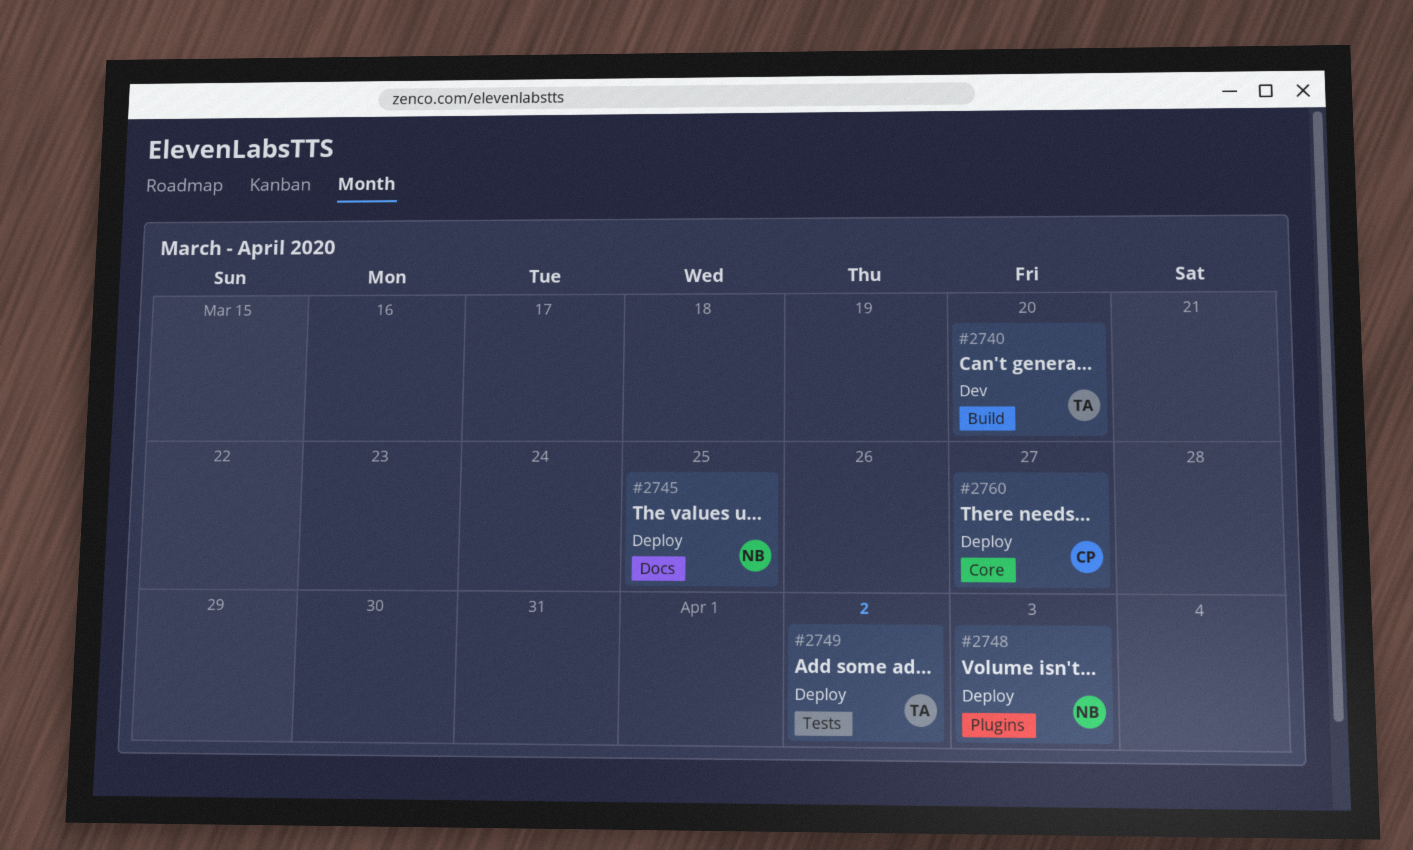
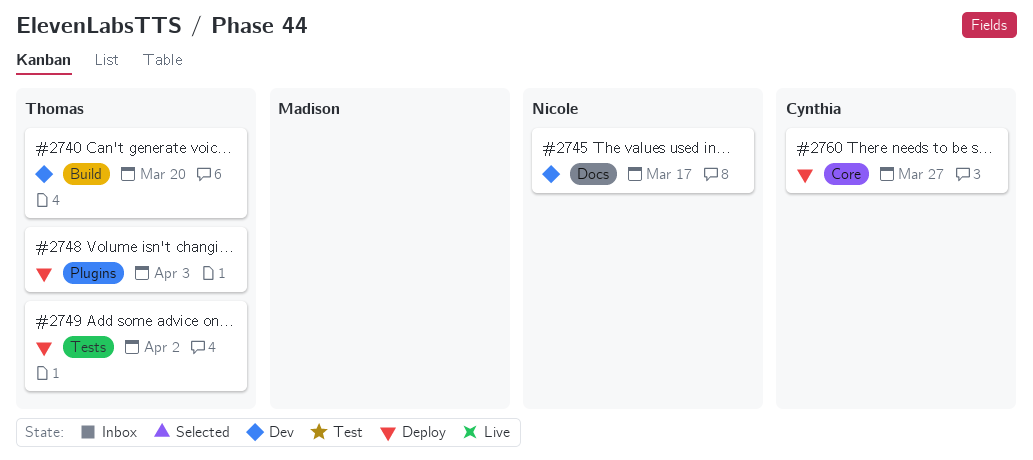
#2745, status: Deploy -> Dev
#2745, due: Mar 25 -> Mar 17
#2748, owner: Nicole -> Thomas

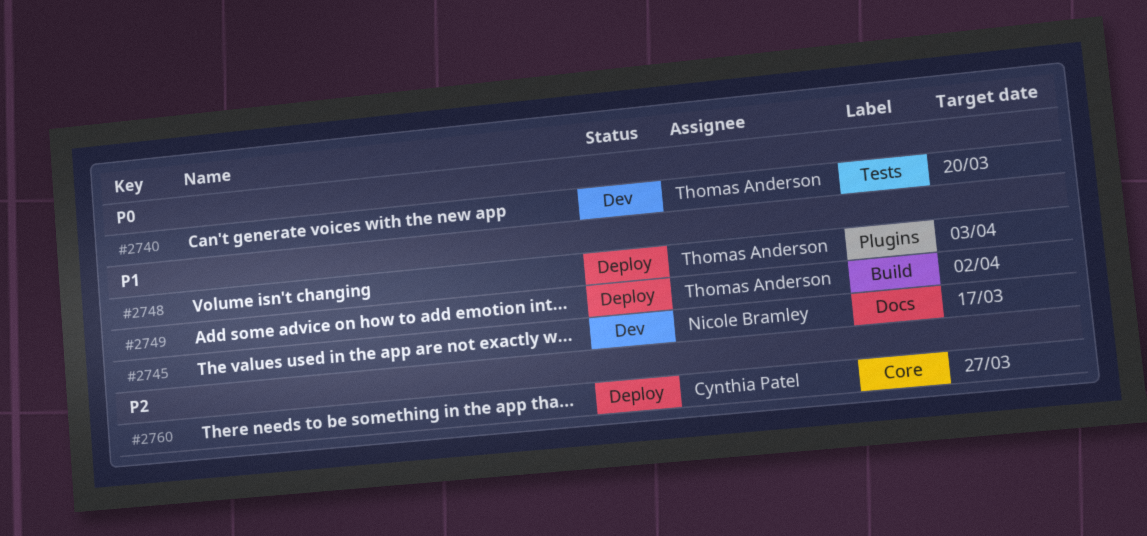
#2740, label: Build -> Tests
#2749, label: Tests -> Build

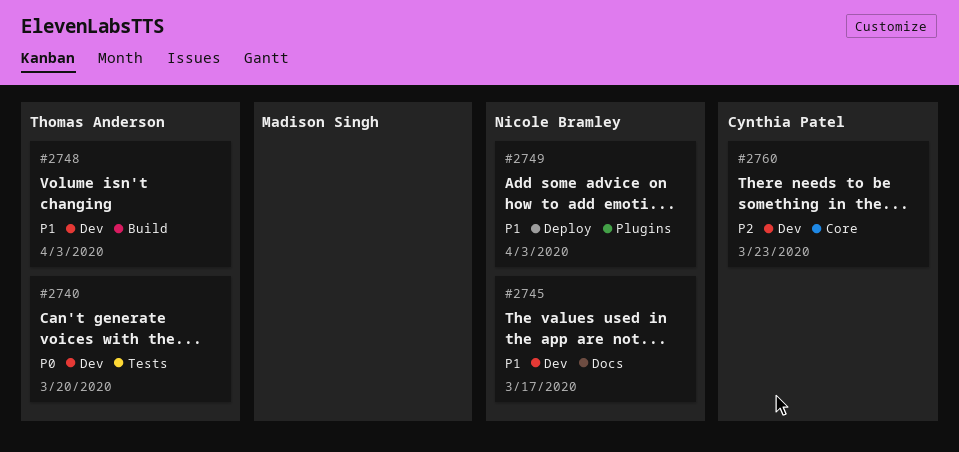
#2748, status: Deploy -> Dev
#2748, label: Plugins -> Build
#2749, owner: Thomas Anderson -> Nicole Bramley
#2749, label: Build -> Plugins
#2749, due: Apr 2 -> Apr 3
#2760, status: Deploy -> Dev
#2760, due: Mar 27 -> Mar 23

